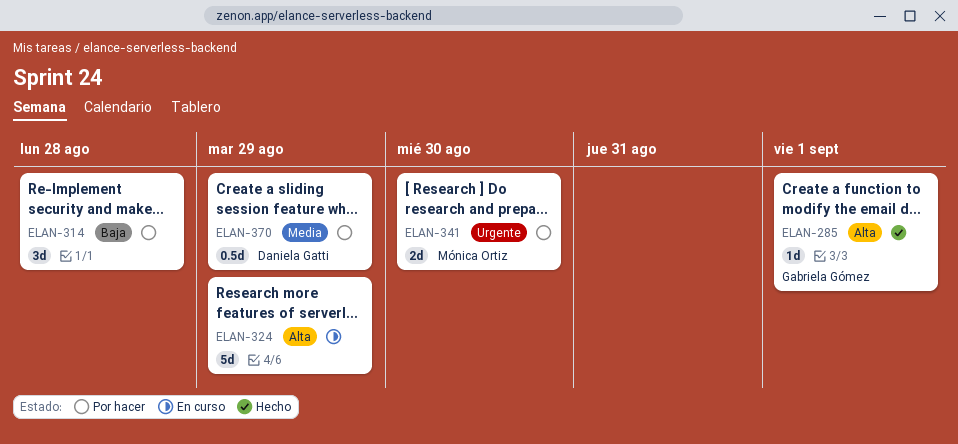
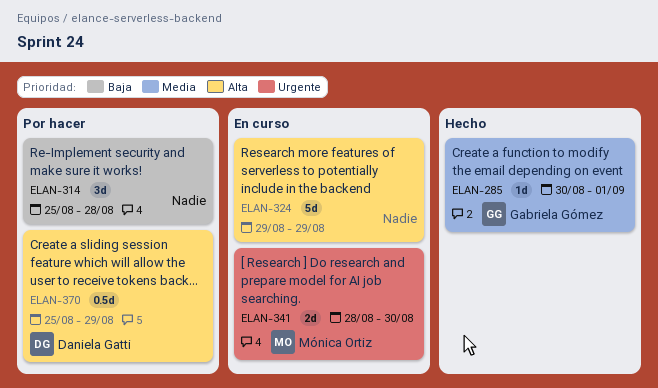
ELAN-285, priority: Alta -> Media
ELAN-341, status: Por hacer -> En curso
ELAN-370, priority: Media -> Alta

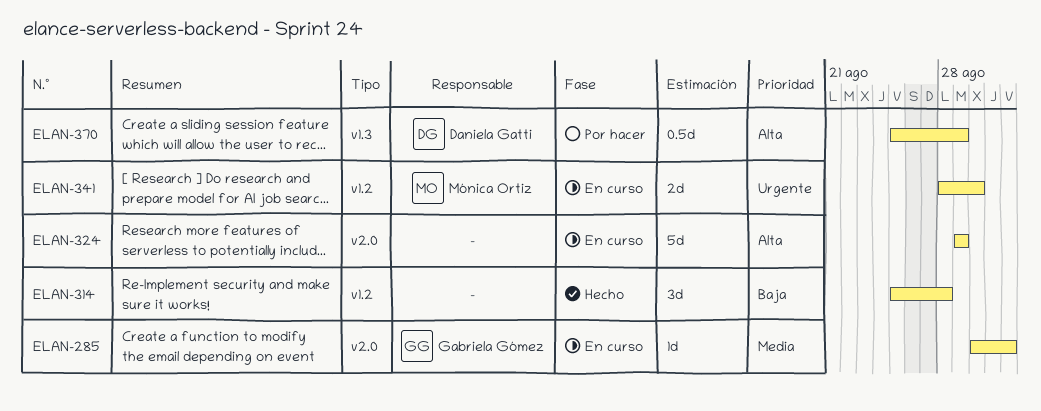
ELAN-285, status: Hecho -> En curso
ELAN-314, status: Por hacer -> Hecho

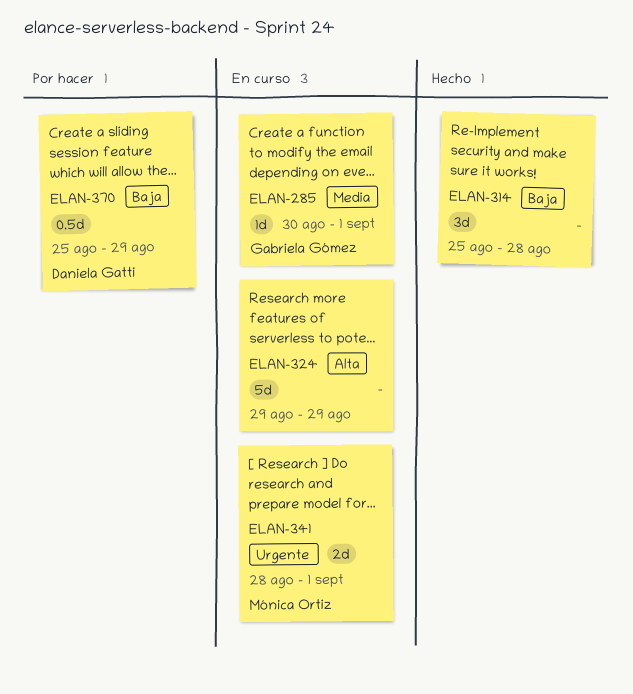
ELAN-341, due: Aug 30 -> Sep 1
ELAN-370, priority: Alta -> Baja

